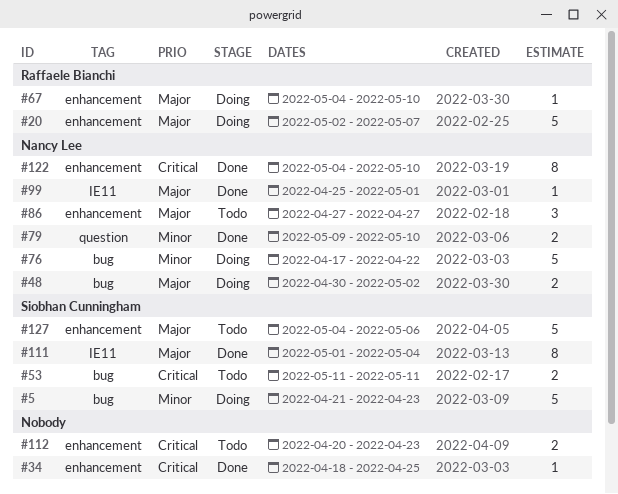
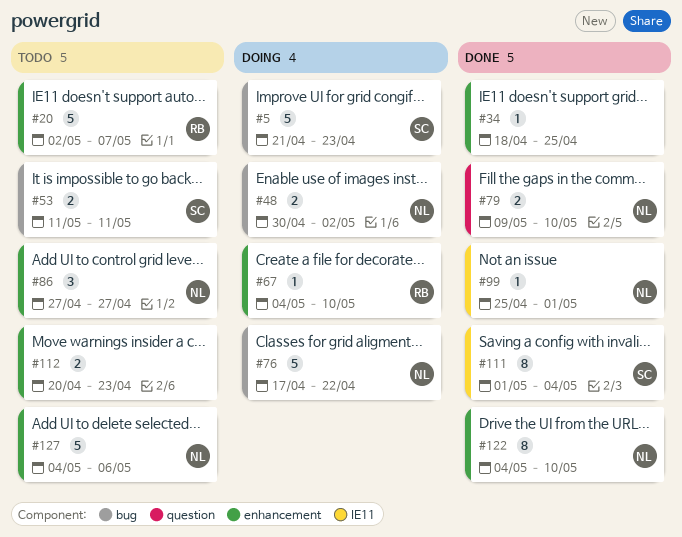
#20, status: Doing -> Todo
#127, owner: Siobhan Cunningham -> Nancy Lee

